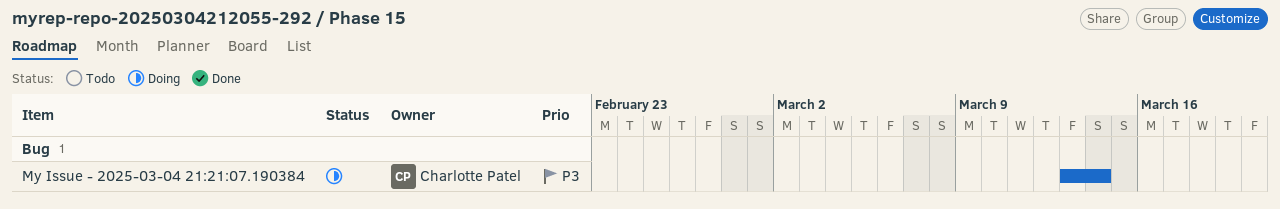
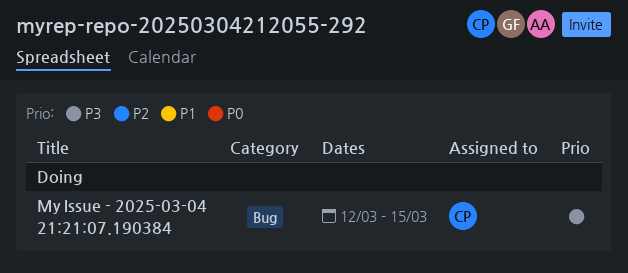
My Issue - 2025-03-04 21:21:07.190384, start: Mar 13 -> Mar 12
My Issue - 2025-03-04 21:21:07.190384, due: Mar 14 -> Mar 15

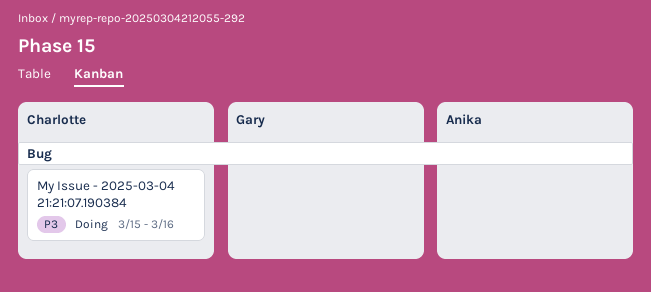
My Issue - 2025-03-04 21:21:07.190384, start: Mar 12 -> Mar 15
My Issue - 2025-03-04 21:21:07.190384, due: Mar 15 -> Mar 16

